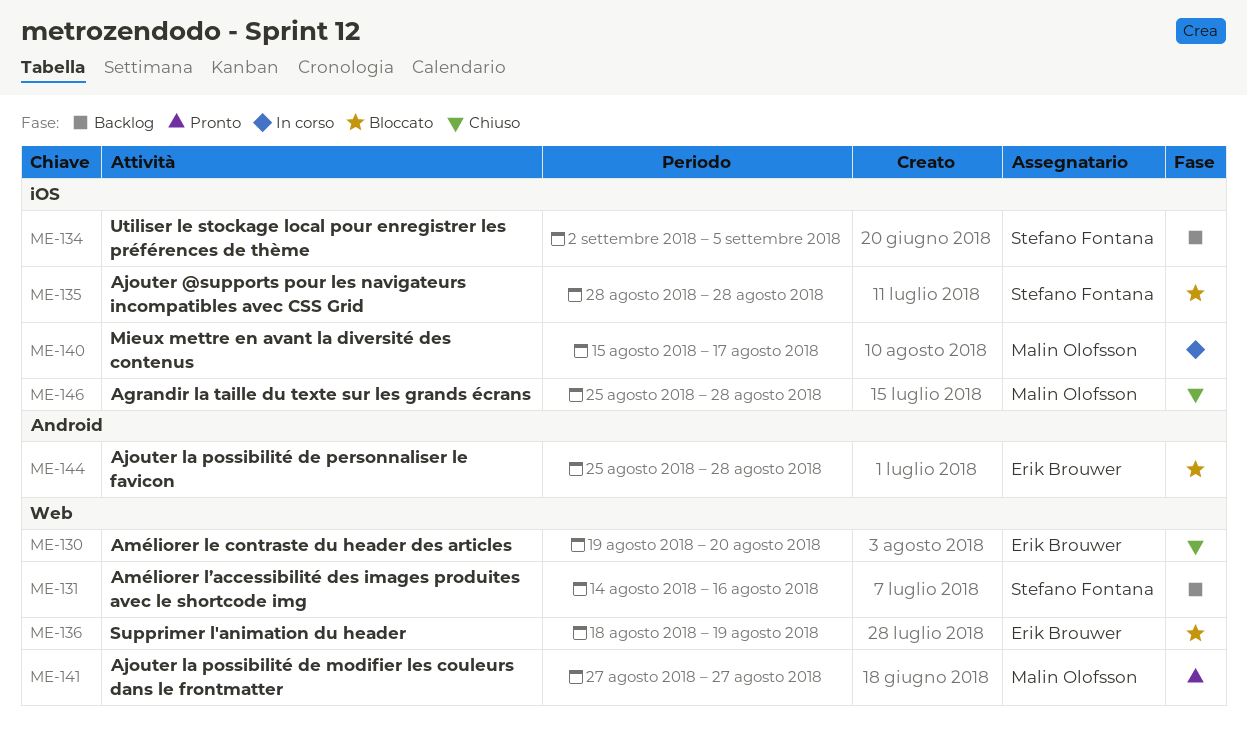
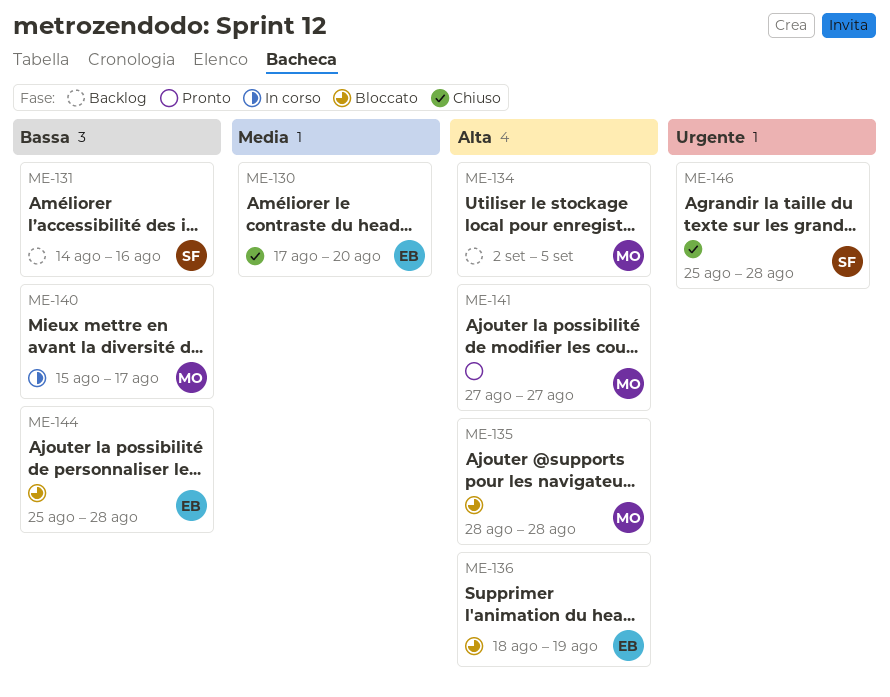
ME-130, start: Aug 19 -> Aug 17
ME-134, owner: Stefano Fontana -> Malin Olofsson
ME-135, owner: Stefano Fontana -> Malin Olofsson
ME-146, owner: Malin Olofsson -> Stefano Fontana

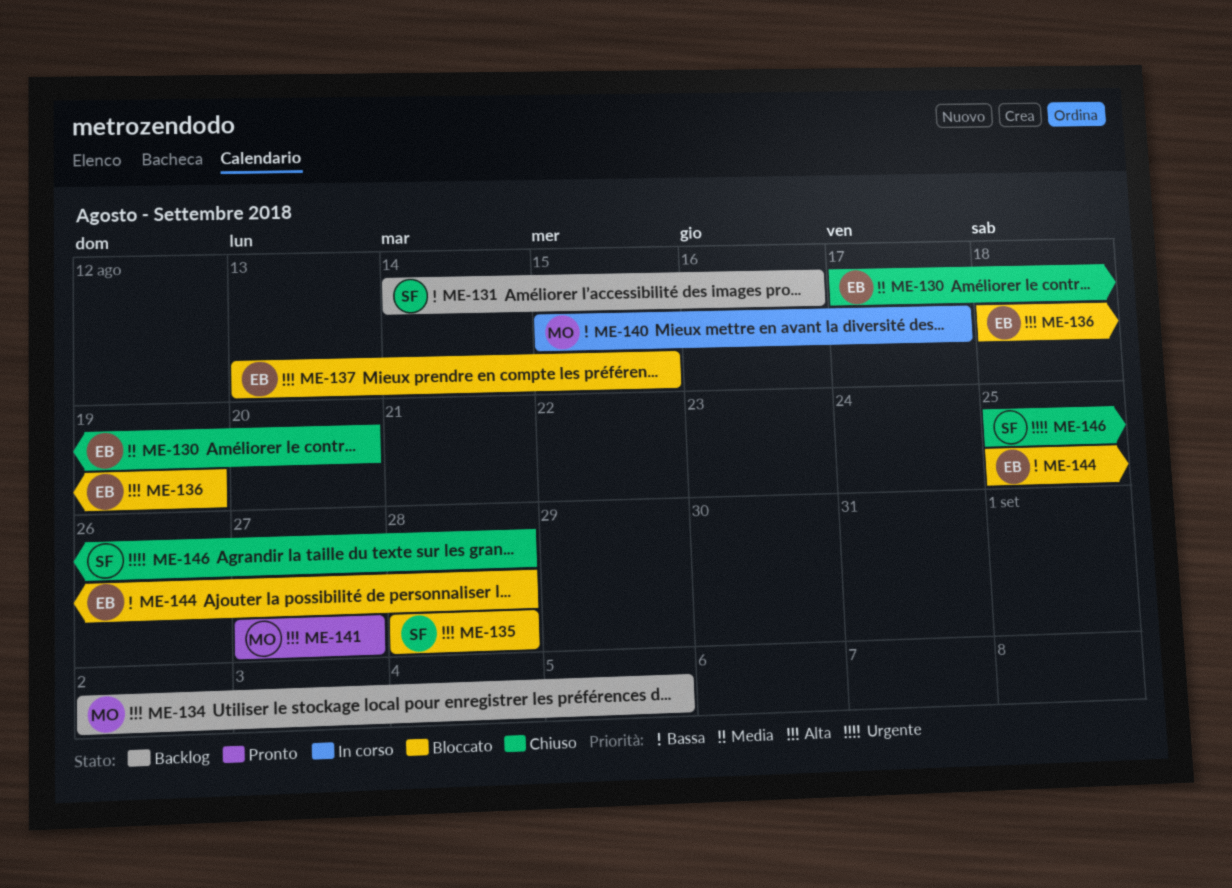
ME-135, owner: MO -> SF
ME-137: none -> present

